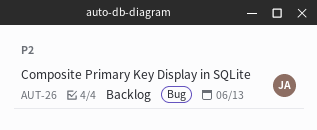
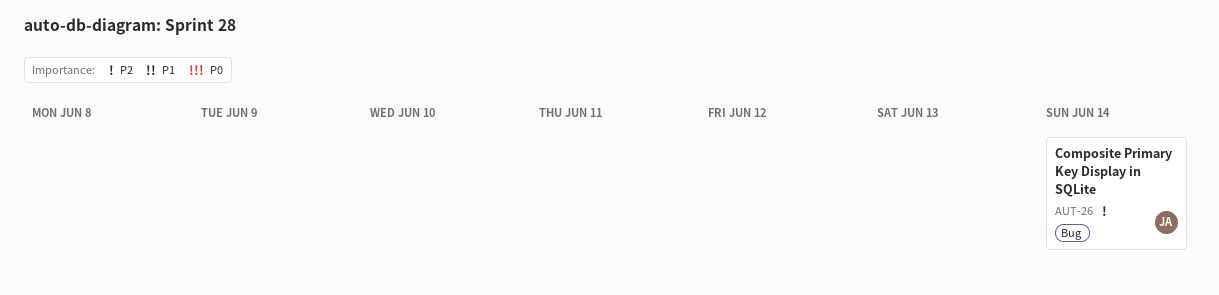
AUT-26, due: Jun 13 -> Jun 14

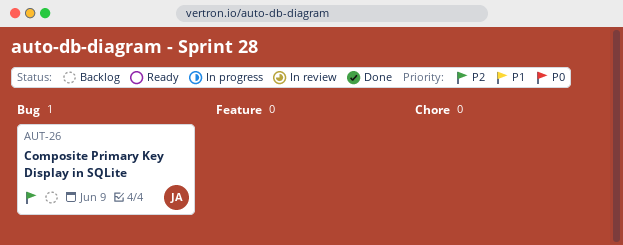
AUT-26, due: Jun 14 -> Jun 9

